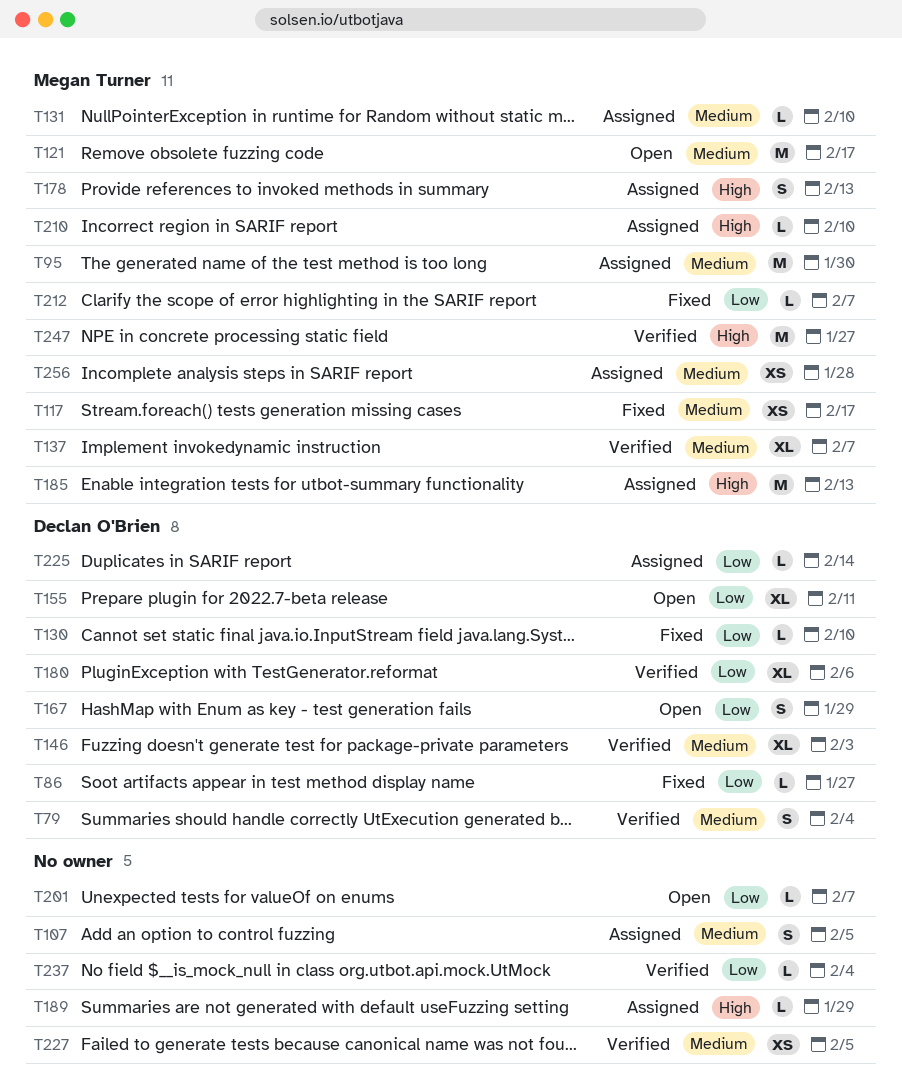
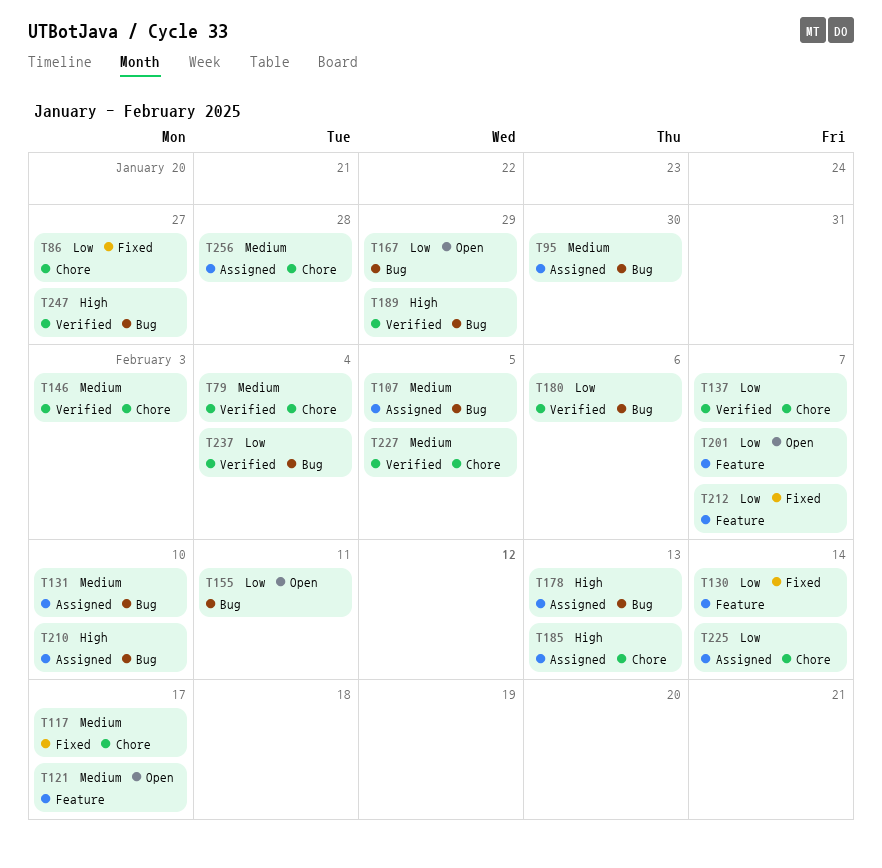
T130, due: Feb 10 -> Feb 14
T137, priority: Medium -> Low
T189, status: Assigned -> Verified

